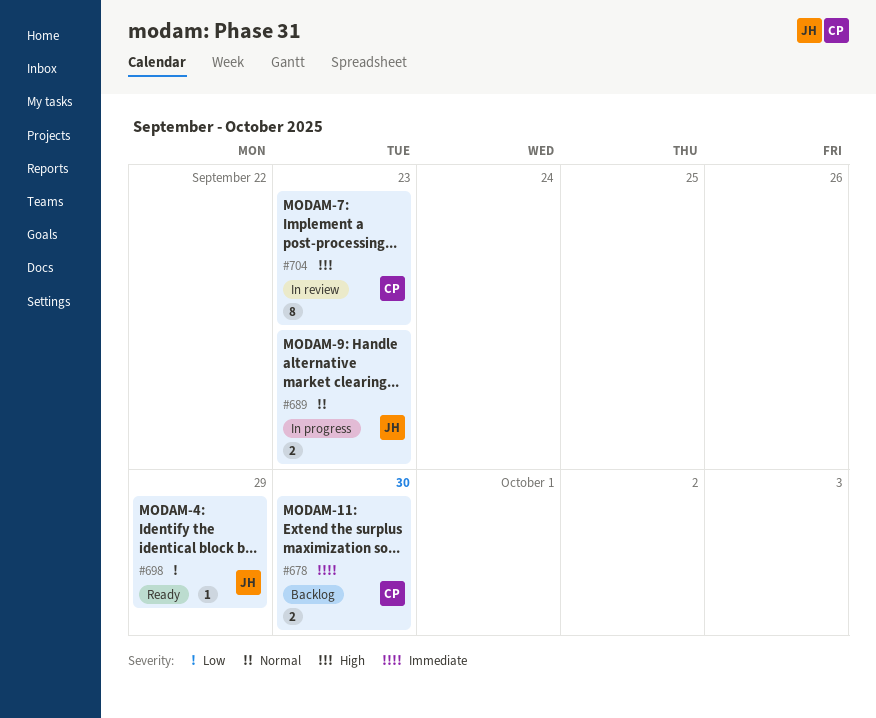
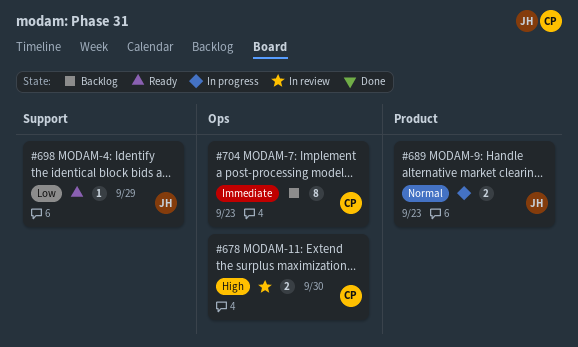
#678, status: Backlog -> In review
#678, priority: Immediate -> High
#704, status: In review -> Backlog
#704, priority: High -> Immediate

